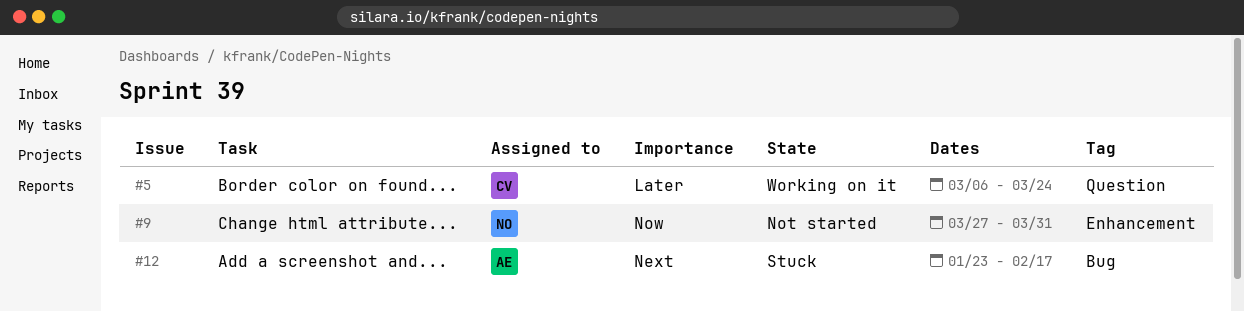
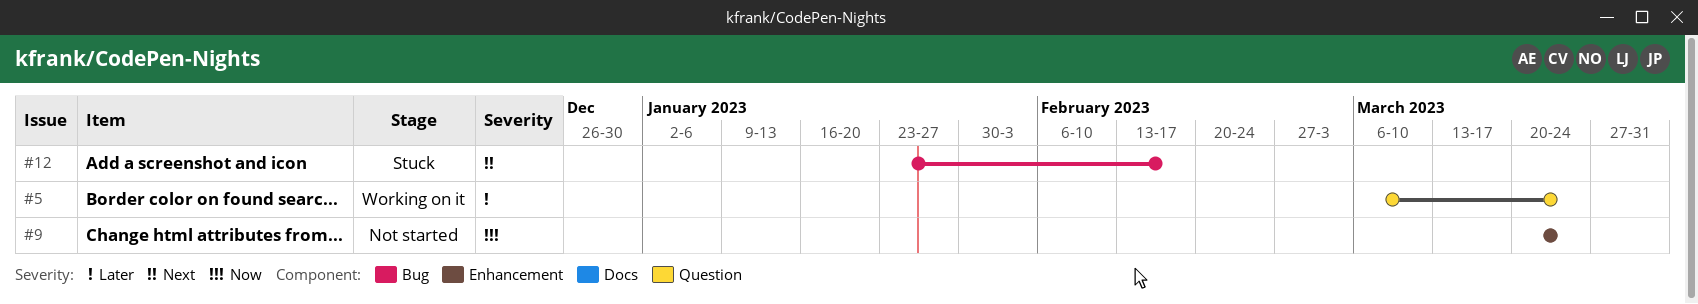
#9, start: Mar 27 -> Mar 20
#9, due: Mar 31 -> Mar 24

